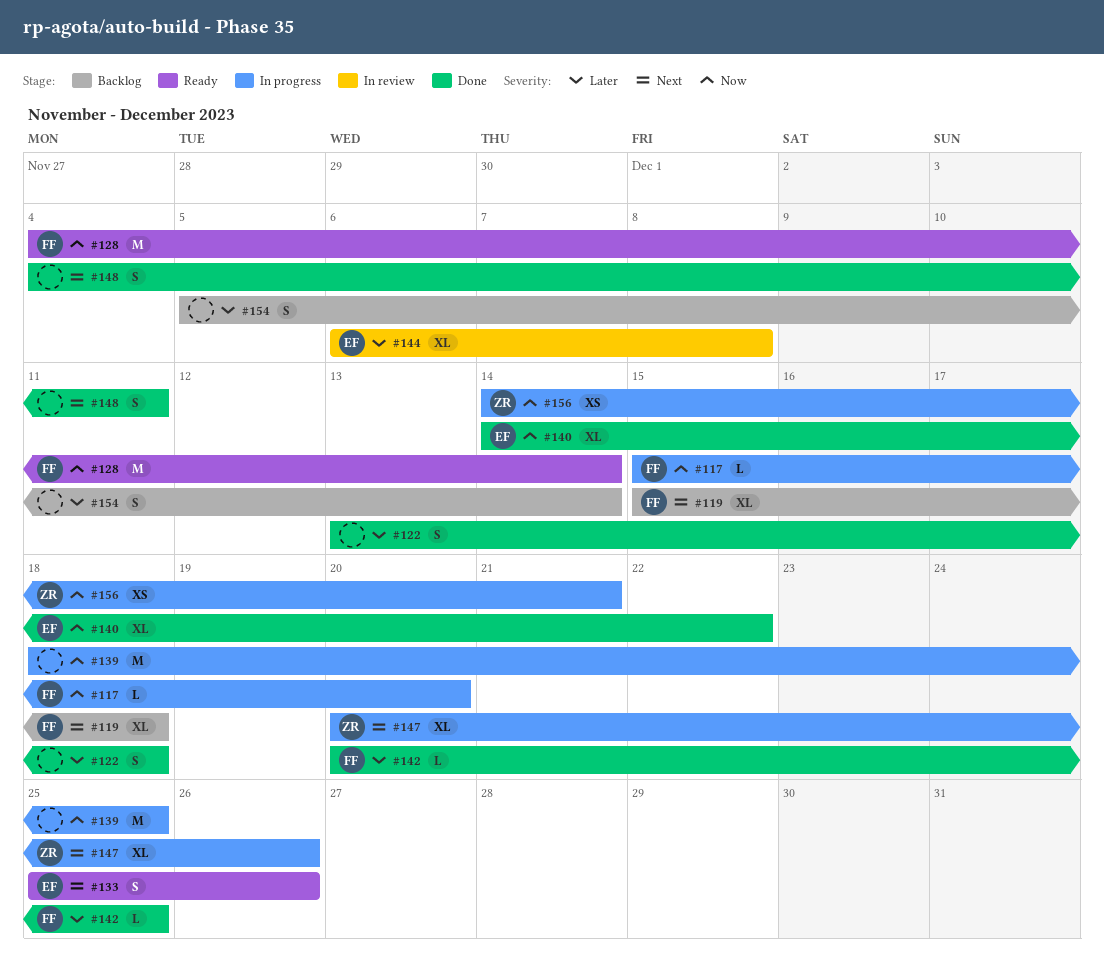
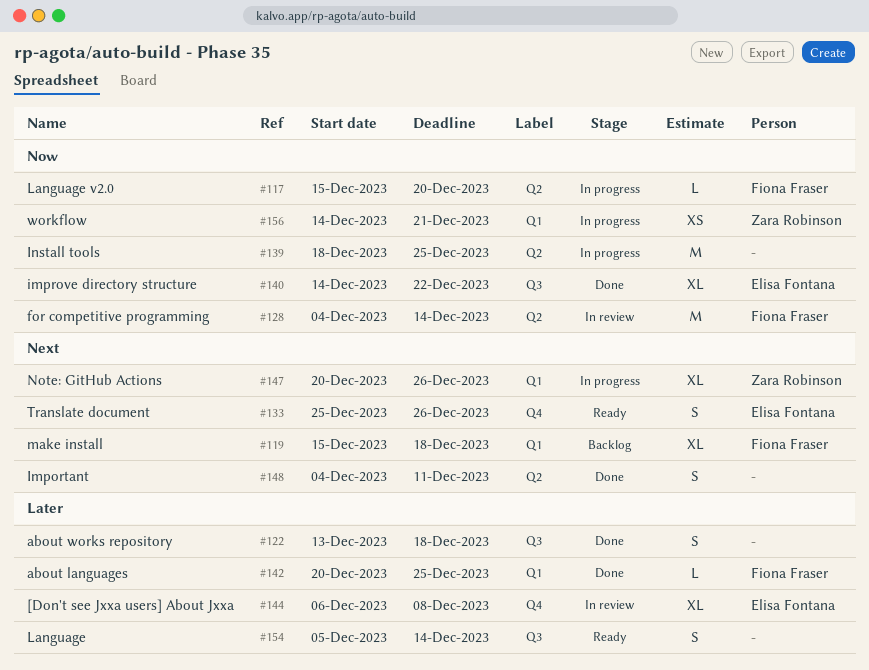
#128, status: Ready -> In review
#154, status: Backlog -> Ready

